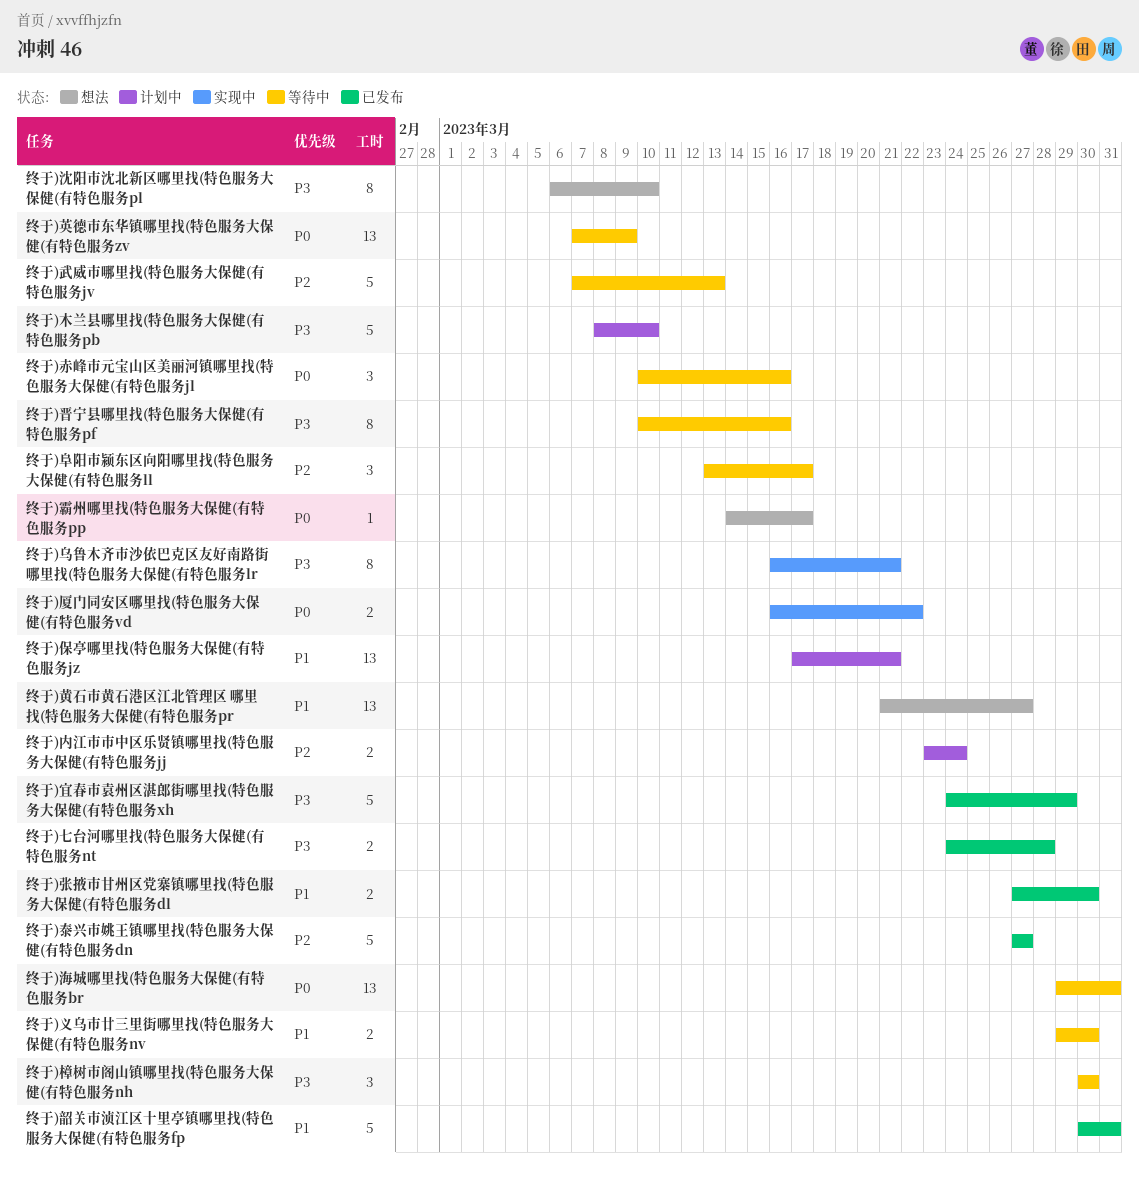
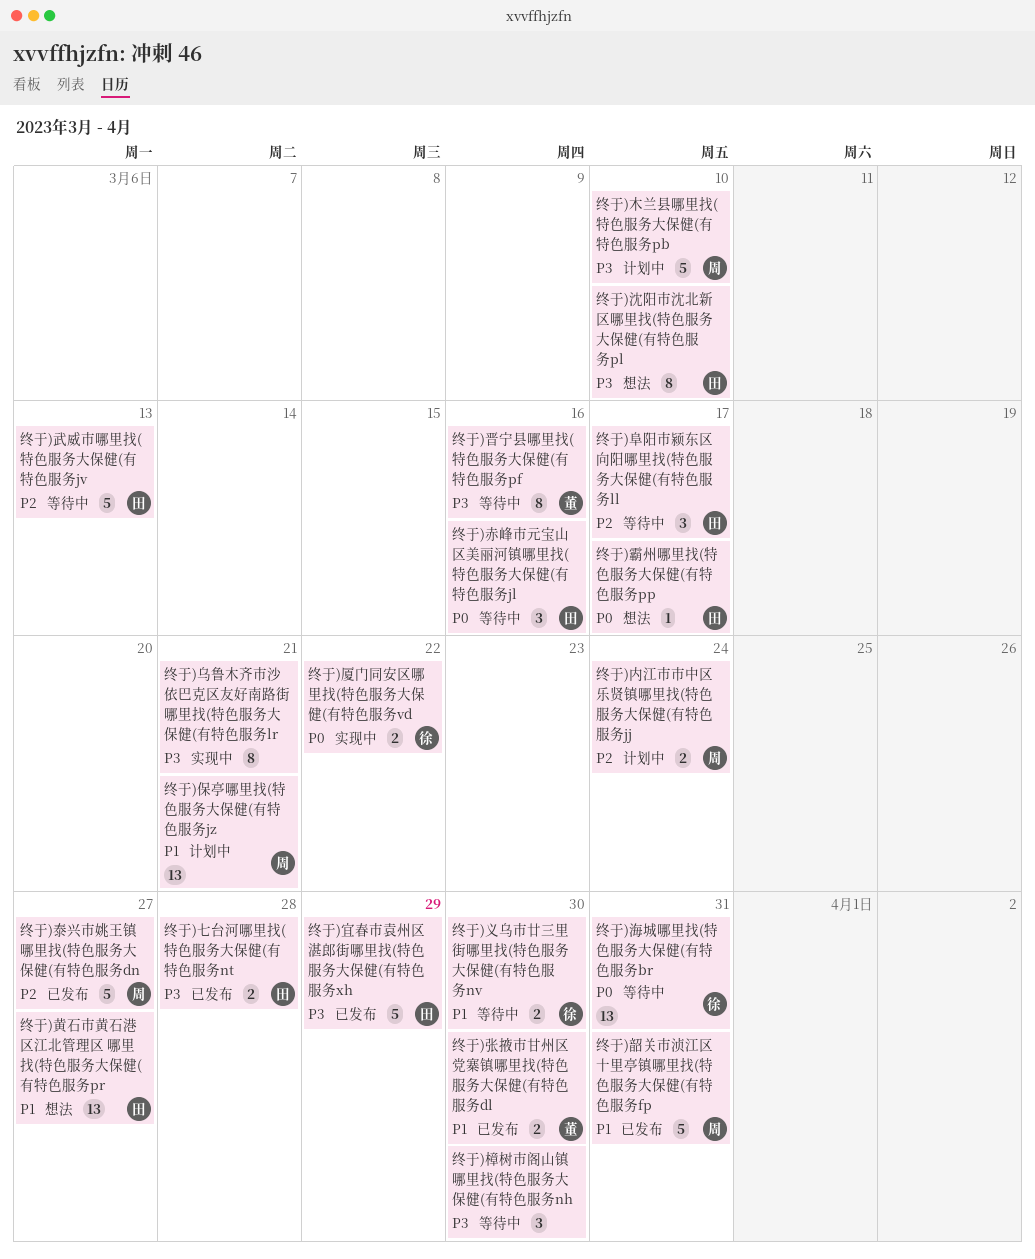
终于)英德市东华镇哪里找(特色服务大保健(有特色服务zv: present -> none

